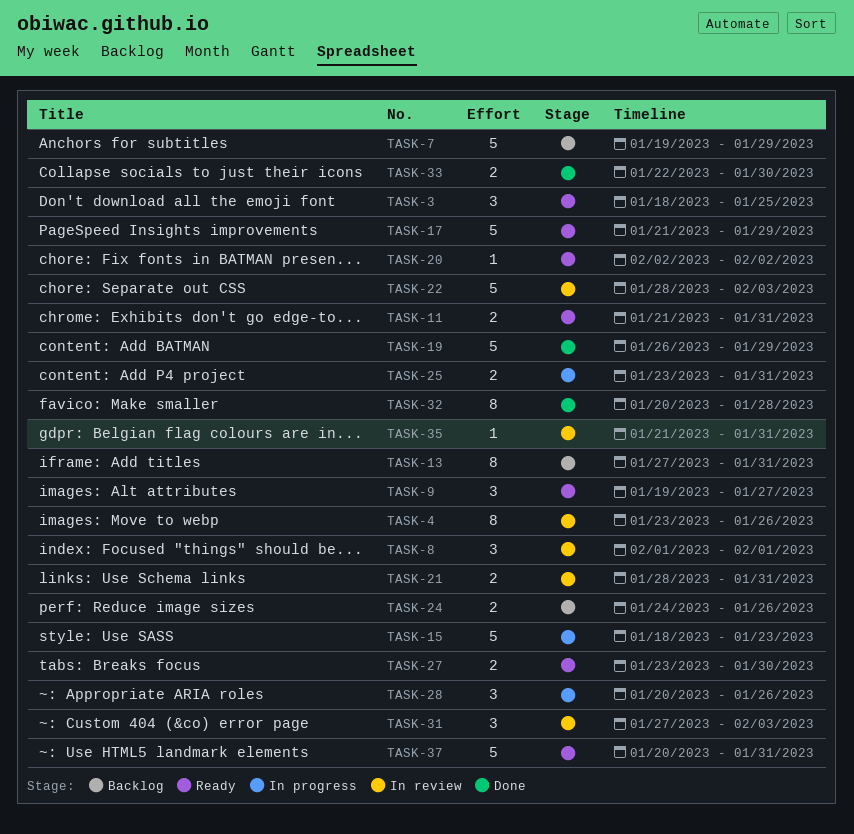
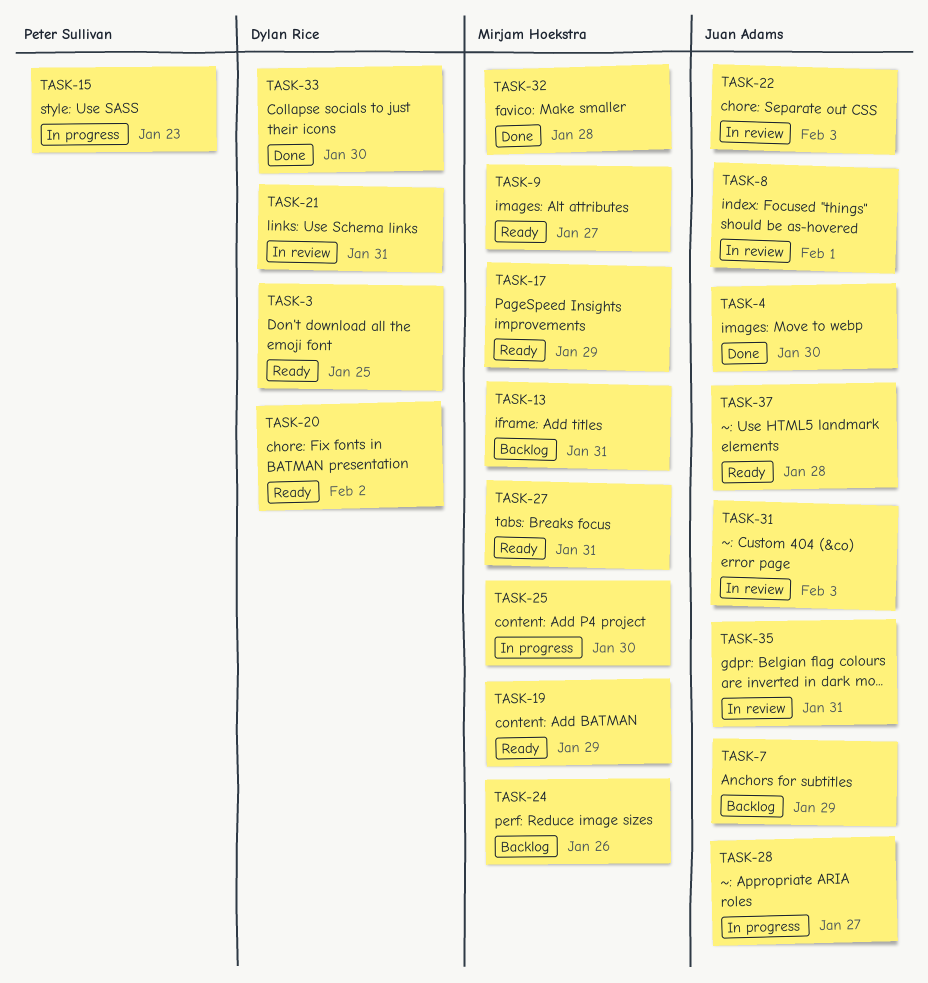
TASK-4, status: In review -> Done
TASK-4, due: Jan 26 -> Jan 30
TASK-11: present -> none
TASK-19, status: Done -> Ready
TASK-25, due: Jan 31 -> Jan 30
TASK-27, due: Jan 30 -> Jan 31
TASK-28, due: Jan 26 -> Jan 27
TASK-37, due: Jan 31 -> Jan 28

